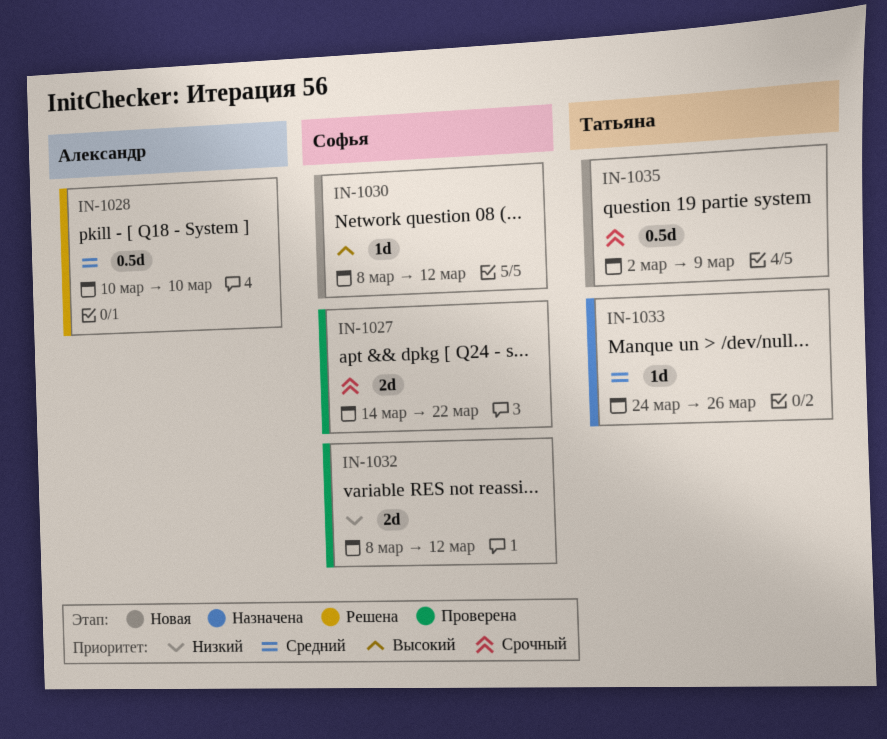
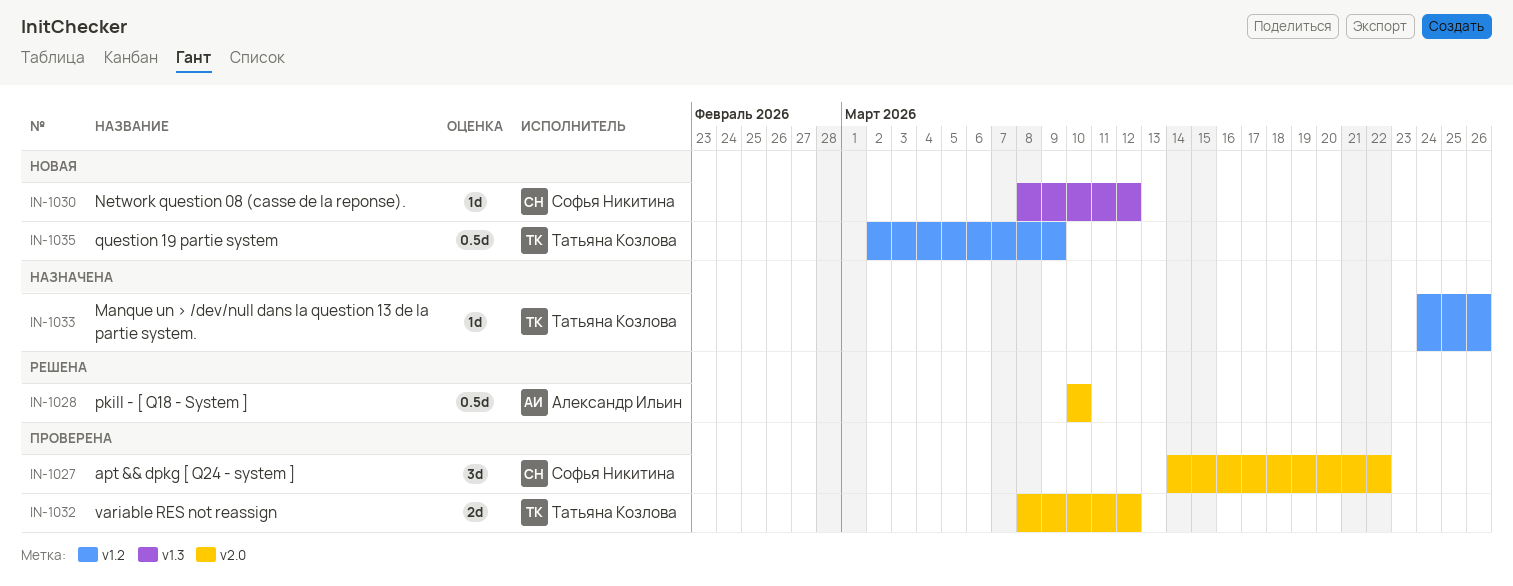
IN-1027, estimate: 2d -> 3d
IN-1032, owner: Софья Никитина -> Татьяна Козлова

